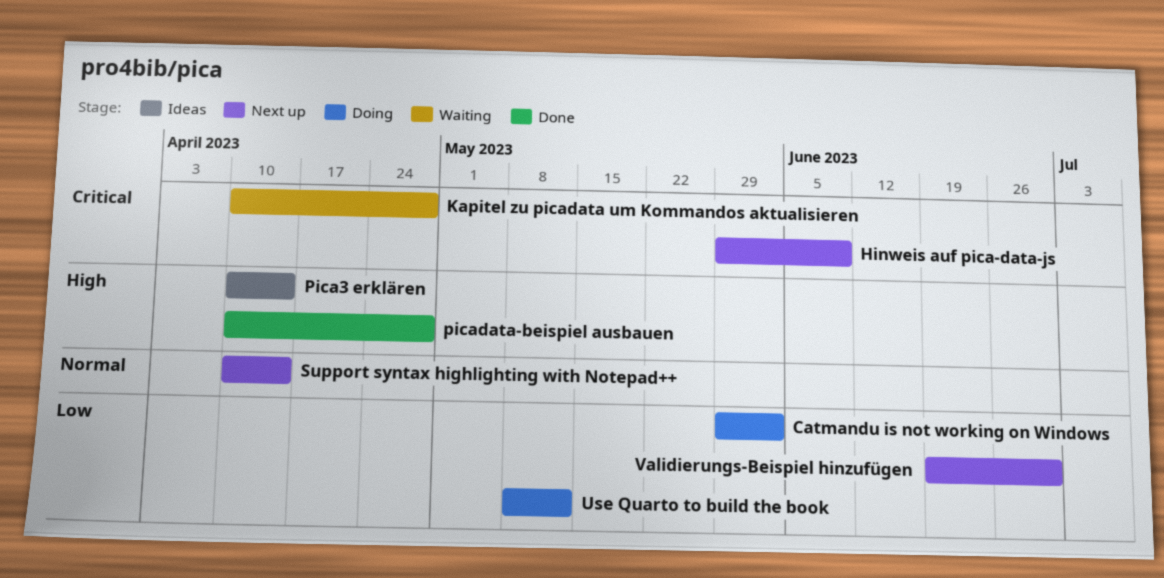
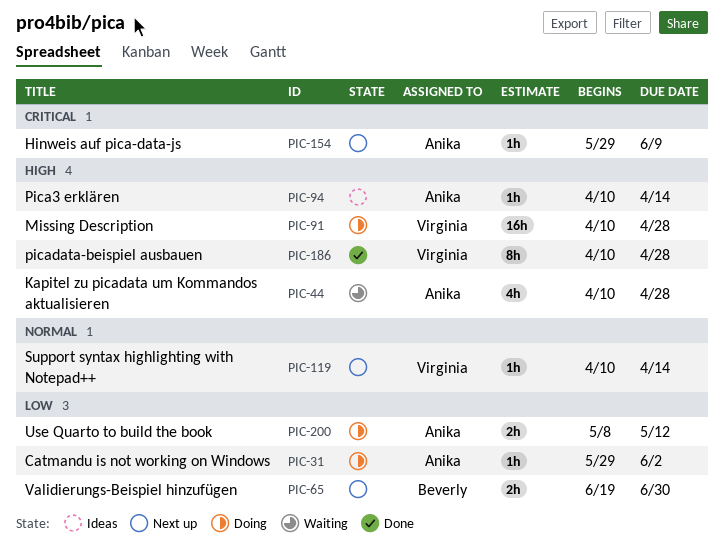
Kapitel zu picadata um Kommandos aktualisieren, priority: Critical -> High
Missing Description: none -> present

